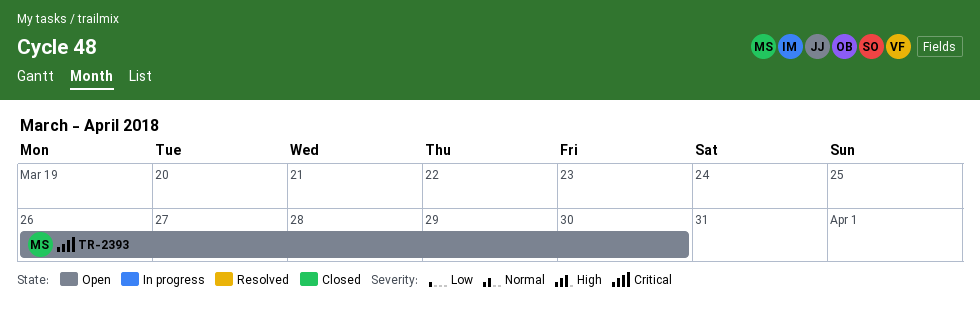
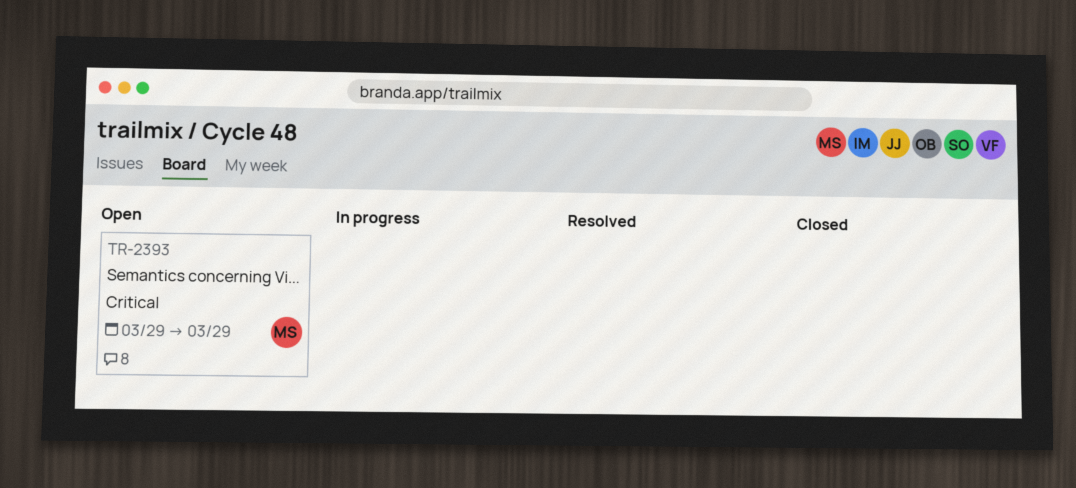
TR-2393, start: Mar 26 -> Mar 29
TR-2393, due: Mar 30 -> Mar 29

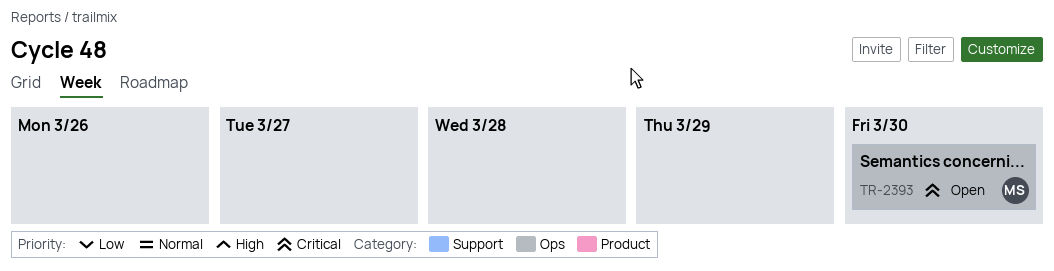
TR-2393, due: Mar 29 -> Mar 30

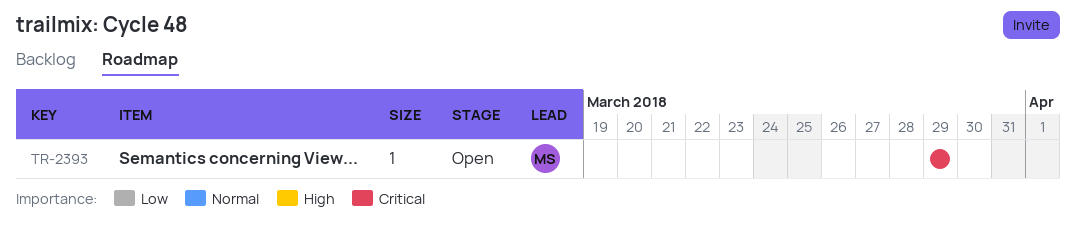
TR-2393, due: Mar 30 -> Mar 29

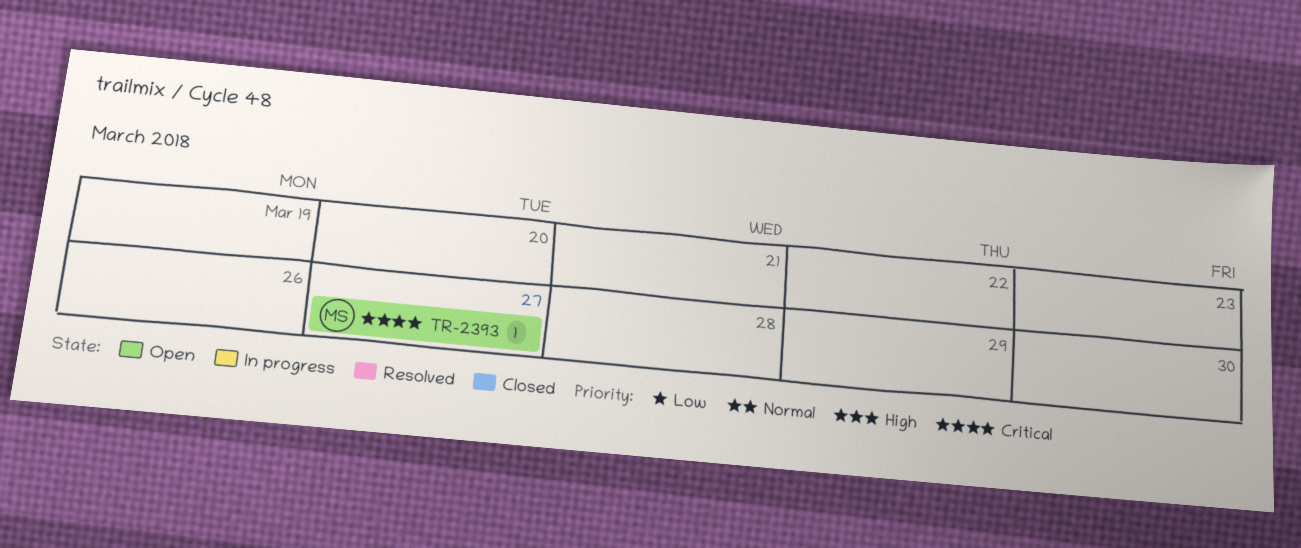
TR-2393, start: Mar 29 -> Mar 27
TR-2393, due: Mar 29 -> Mar 27

